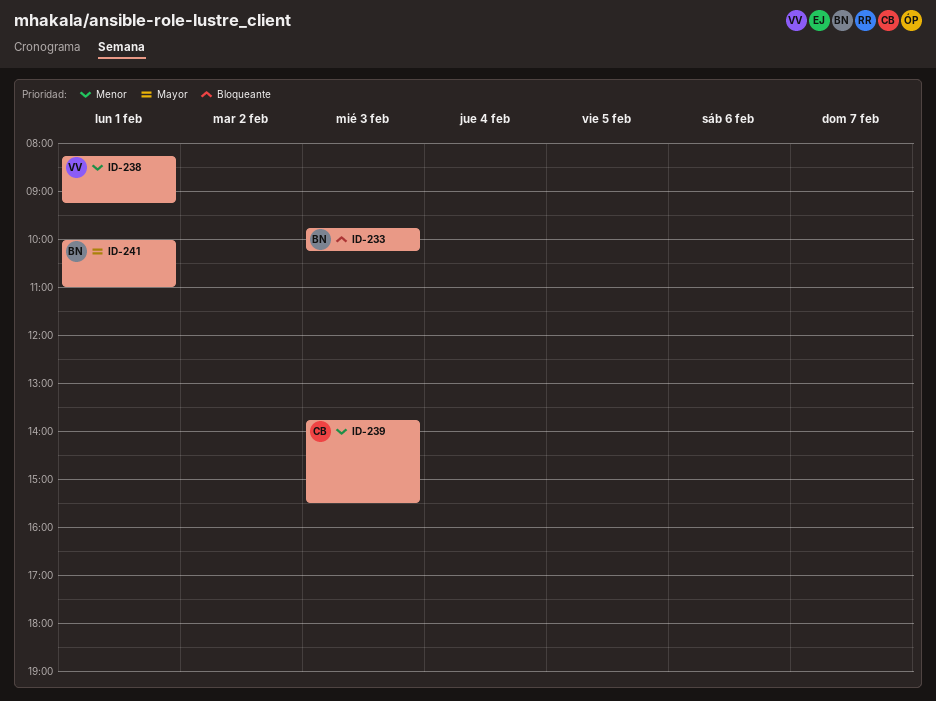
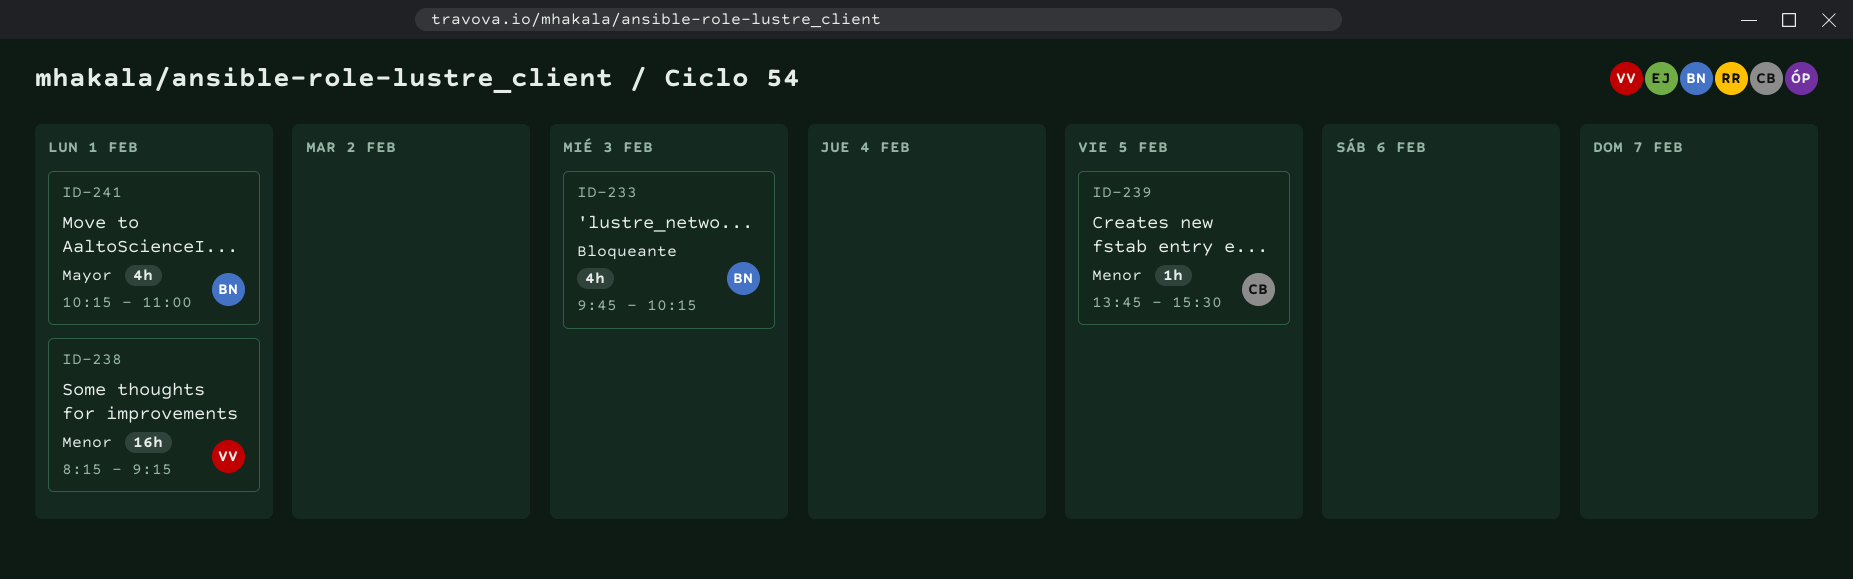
ID-239, day: Feb 3 -> Feb 5
ID-241, begins: 10:00 -> 10:15

